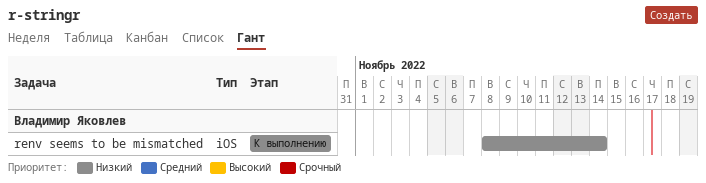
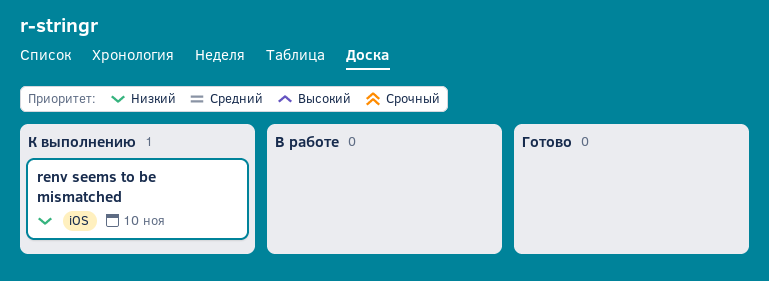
renv seems to be mismatched, due: Nov 14 -> Nov 10

